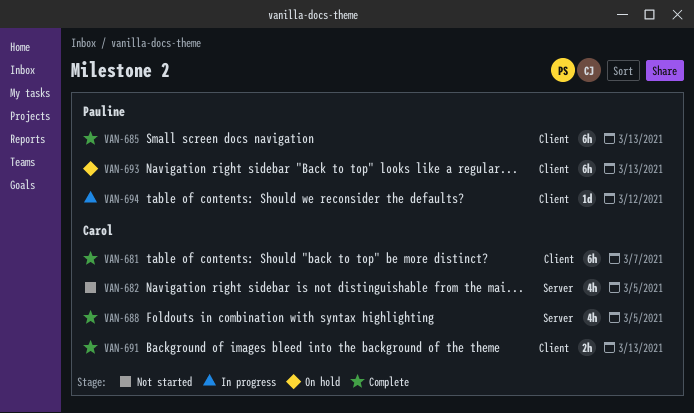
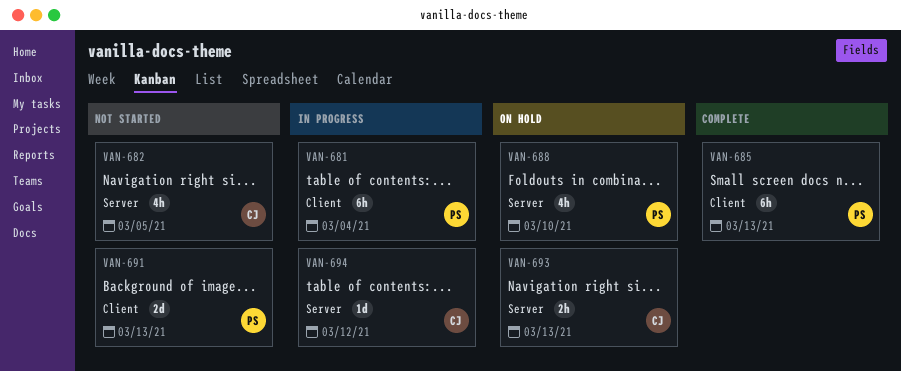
VAN-681, status: Complete -> In progress
VAN-681, owner: Carol -> Pauline
VAN-681, due: Mar 7 -> Mar 4
VAN-688, status: Complete -> On hold
VAN-688, owner: Carol -> Pauline
VAN-688, due: Mar 5 -> Mar 10
VAN-691, status: Complete -> Not started
VAN-691, owner: Carol -> Pauline
VAN-691, estimate: 2h -> 2d
VAN-693, owner: Pauline -> Carol
VAN-693, label: Client -> Server
VAN-693, estimate: 6h -> 2h
VAN-694, owner: Pauline -> Carol
VAN-694, label: Client -> Server

